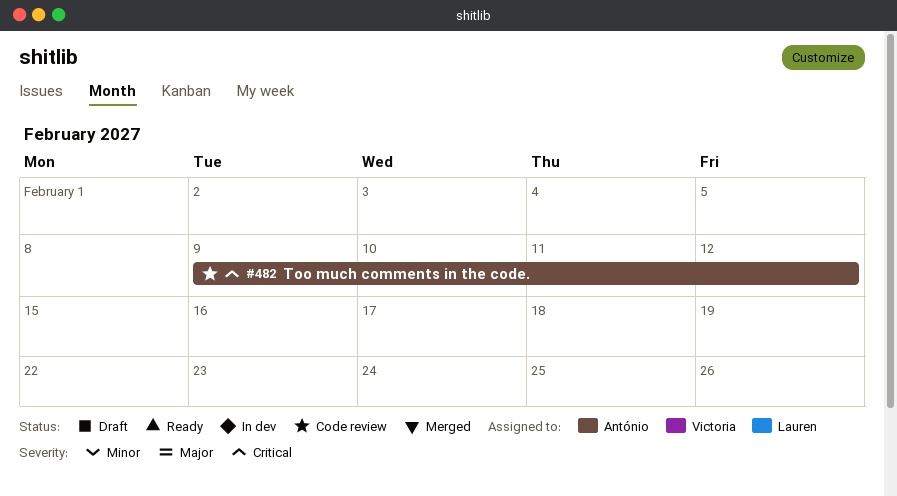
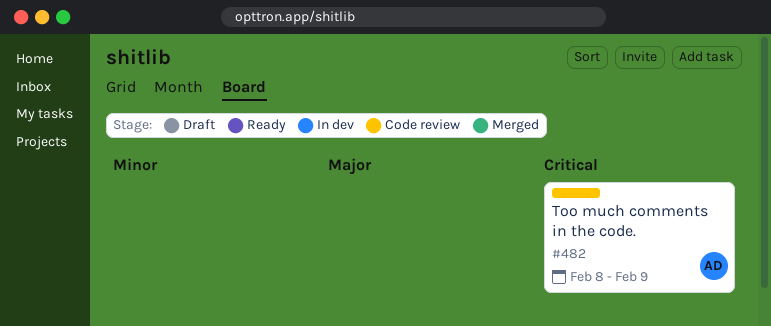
#482, start: Feb 9 -> Feb 8
#482, due: Feb 12 -> Feb 9

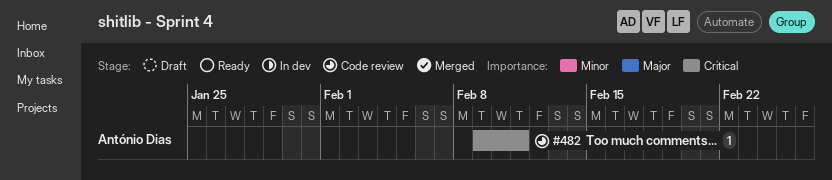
#482, start: Feb 8 -> Feb 9
#482, due: Feb 9 -> Feb 11

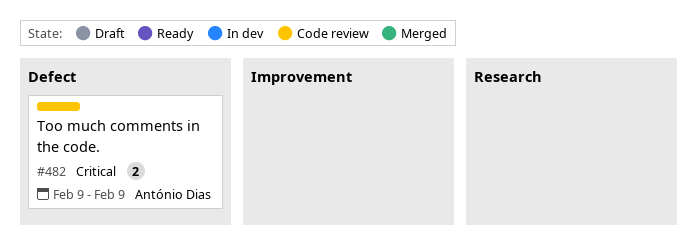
#482, estimate: 1 -> 2
#482, due: Feb 11 -> Feb 9

